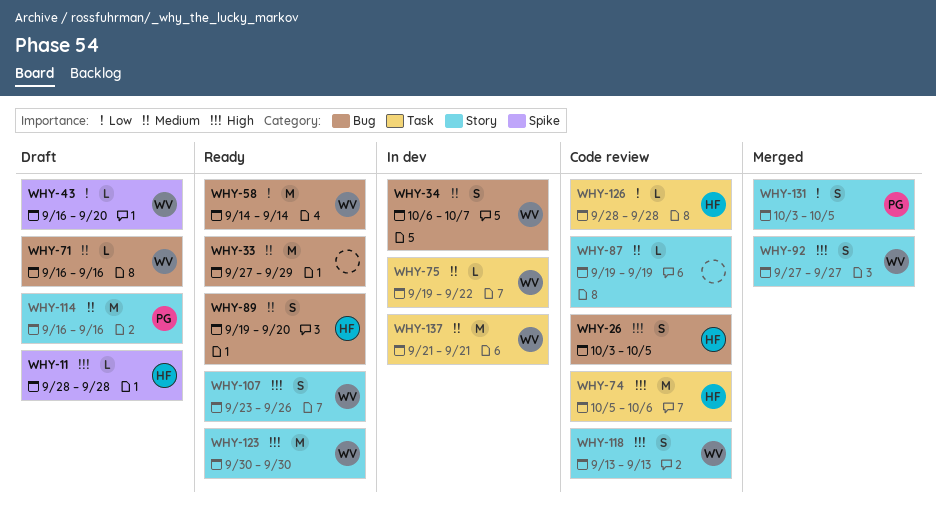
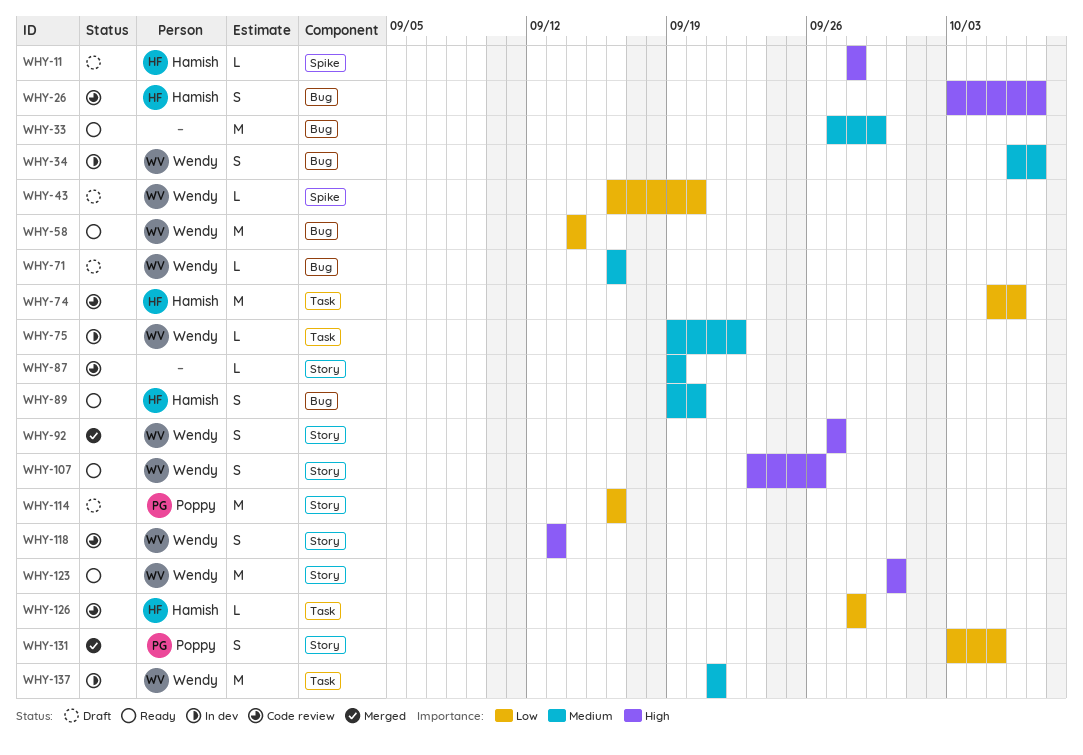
WHY-26, due: Oct 5 -> Oct 7
WHY-74, priority: High -> Low
WHY-114, priority: Medium -> Low

